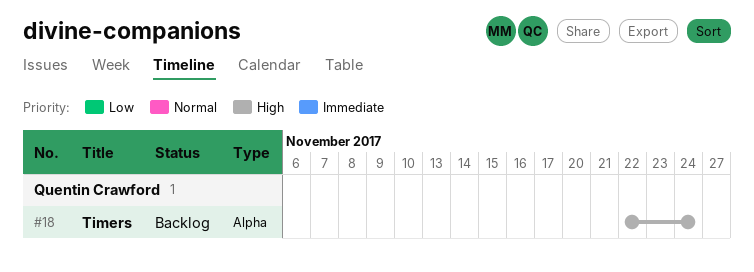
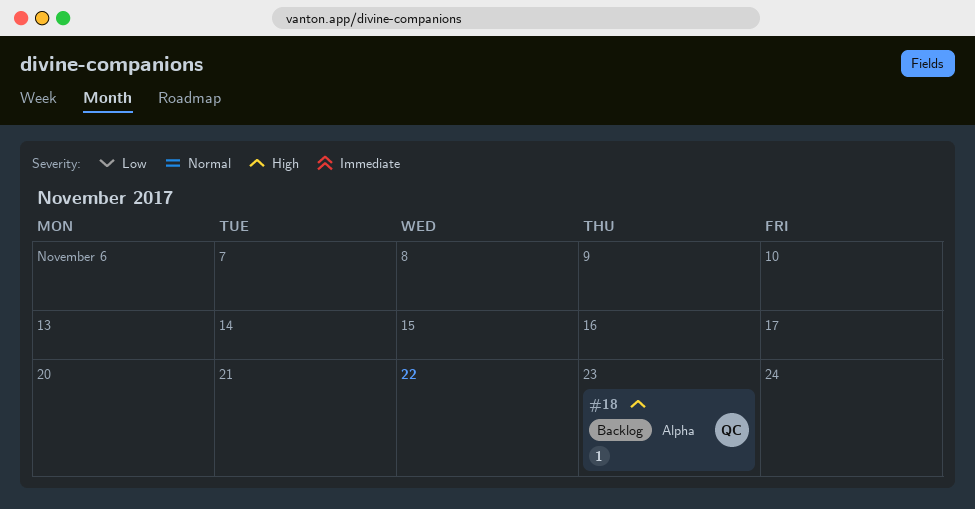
#18, due: Nov 24 -> Nov 23

